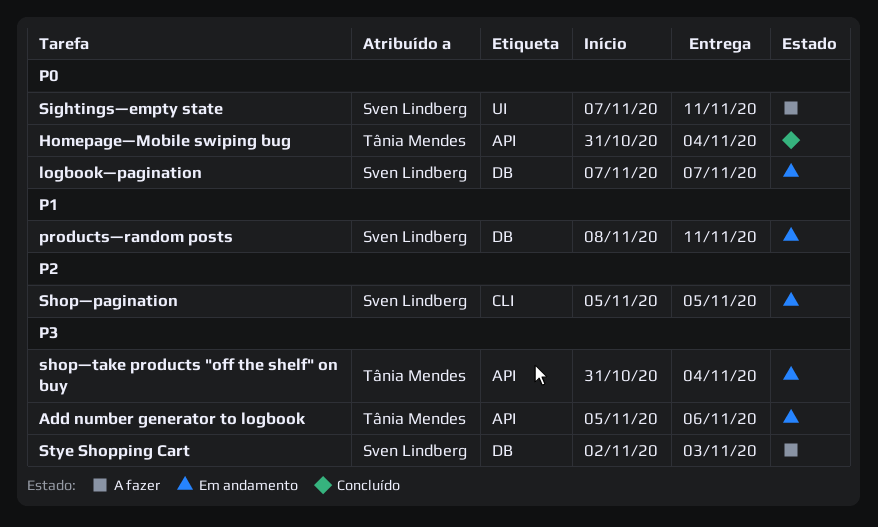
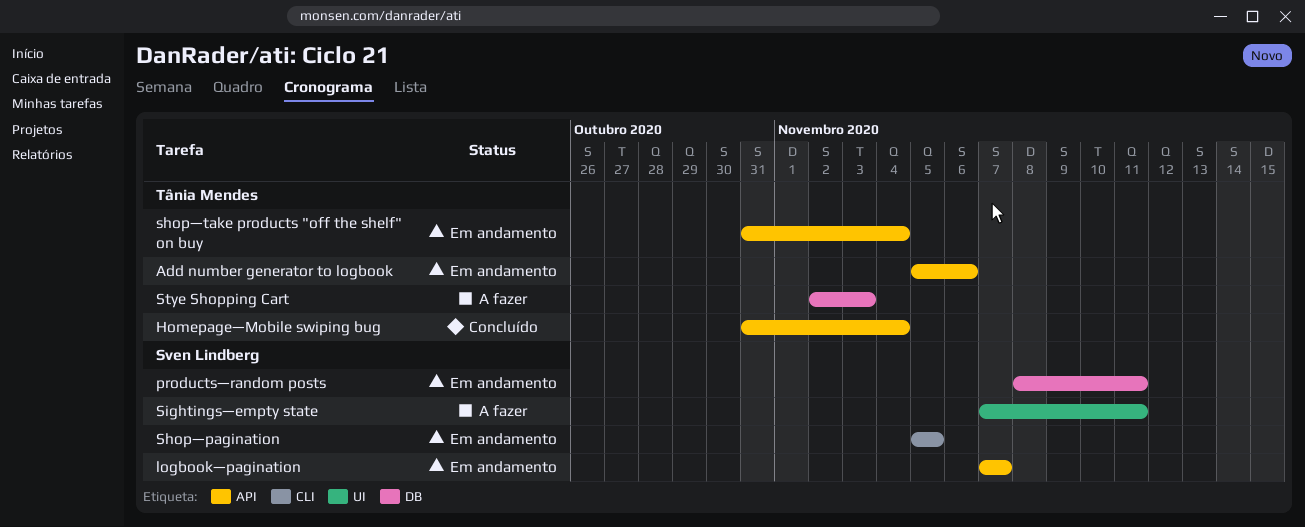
logbook—pagination, label: DB -> API
Stye Shopping Cart, owner: Sven Lindberg -> Tânia Mendes

